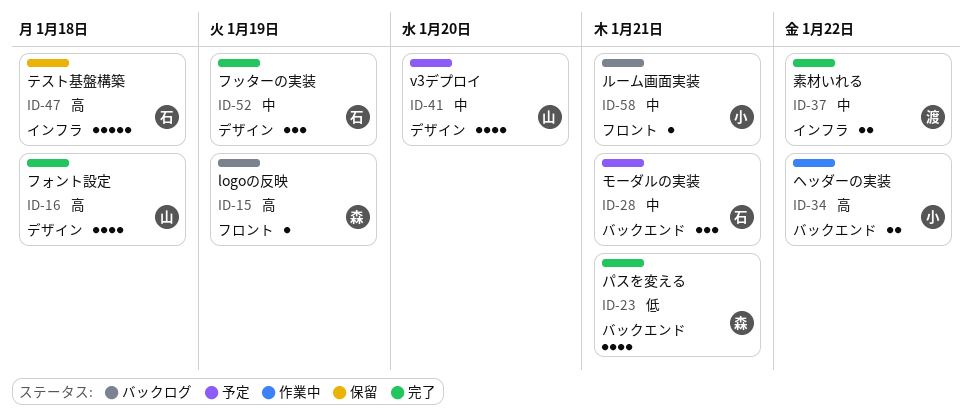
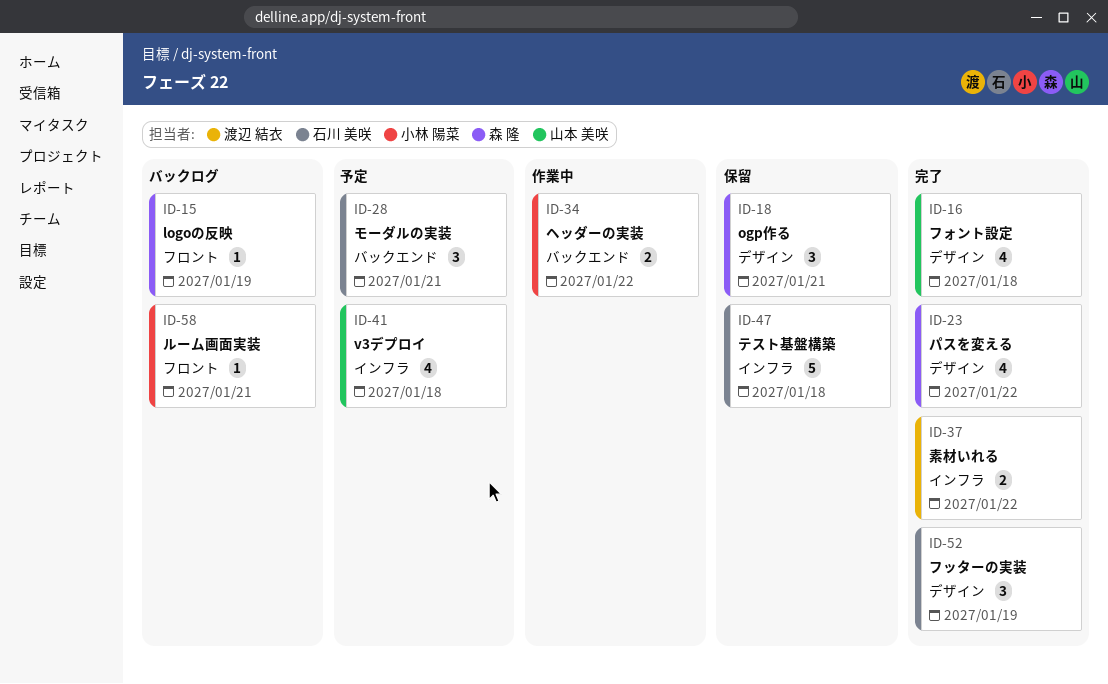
ID-18: none -> present
ID-23, label: バックエンド -> デザイン
ID-23, due: Jan 21 -> Jan 22
ID-41, label: デザイン -> インフラ
ID-41, due: Jan 20 -> Jan 18

